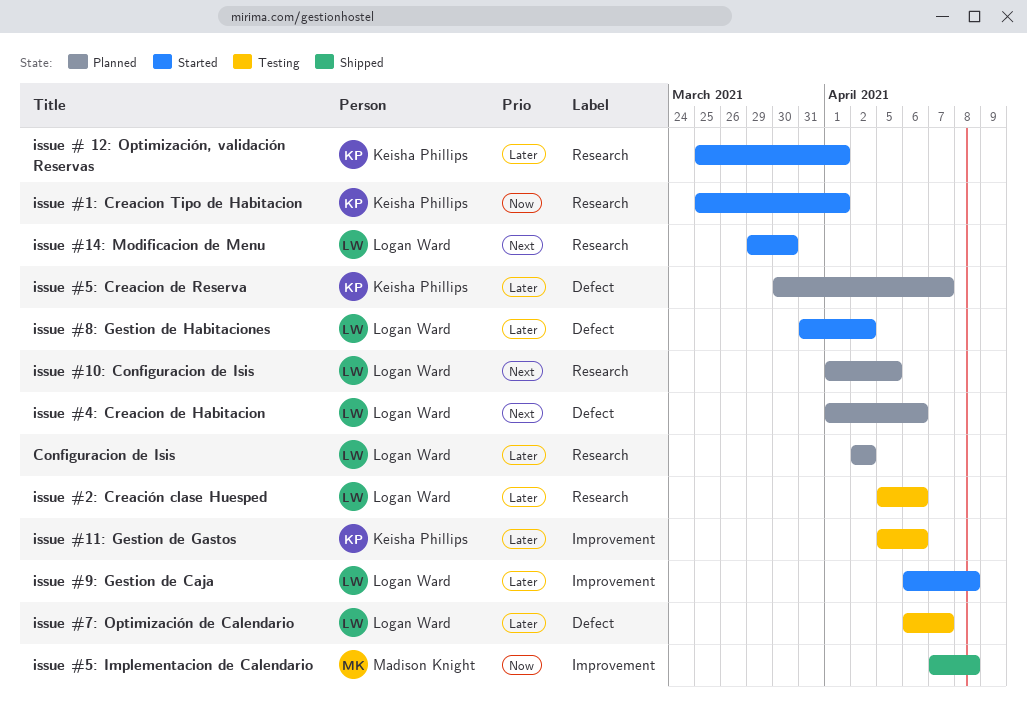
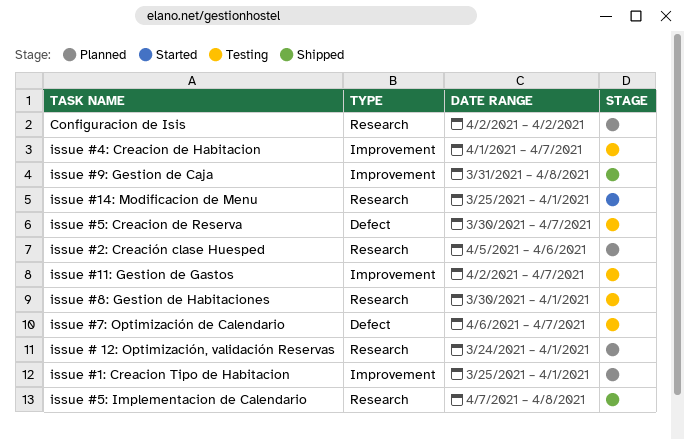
issue # 12: Optimización, validación Reservas, status: Started -> Planned
issue # 12: Optimización, validación Reservas, start: Mar 25 -> Mar 24
issue #10: Configuracion de Isis: present -> none
issue #11: Gestion de Gastos, start: Apr 5 -> Apr 2
issue #11: Gestion de Gastos, due: Apr 6 -> Apr 7
issue #14: Modificacion de Menu, start: Mar 29 -> Mar 25
issue #14: Modificacion de Menu, due: Mar 30 -> Apr 1
issue #1: Creacion Tipo de Habitacion, status: Started -> Planned
issue #1: Creacion Tipo de Habitacion, label: Research -> Improvement
issue #2: Creación clase Huesped, status: Testing -> Planned
issue #4: Creacion de Habitacion, status: Planned -> Testing
issue #4: Creacion de Habitacion, label: Defect -> Improvement
issue #4: Creacion de Habitacion, due: Apr 6 -> Apr 7
issue #5: Creacion de Reserva, status: Planned -> Testing
issue #5: Implementacion de Calendario, label: Improvement -> Research
issue #8: Gestion de Habitaciones, status: Started -> Testing
issue #8: Gestion de Habitaciones, label: Defect -> Research
issue #8: Gestion de Habitaciones, start: Mar 31 -> Mar 30
issue #8: Gestion de Habitaciones, due: Apr 2 -> Apr 1
issue #9: Gestion de Caja, status: Started -> Shipped
issue #9: Gestion de Caja, start: Apr 6 -> Mar 31

